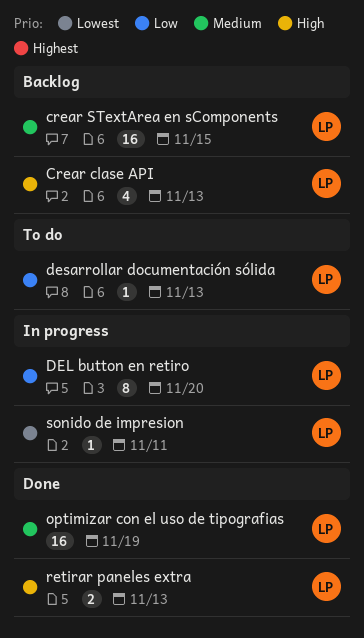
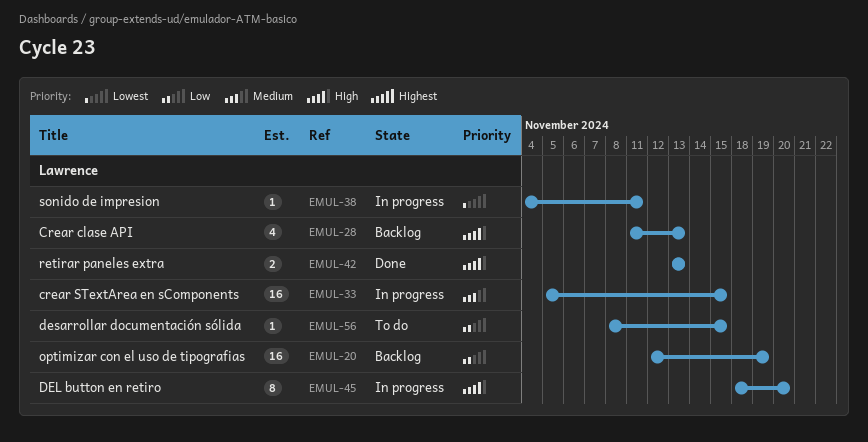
crear STextArea en sComponents, status: Backlog -> In progress
DEL button en retiro, priority: Low -> High
desarrollar documentación sólida, due: Nov 13 -> Nov 15
optimizar con el uso de tipografias, status: Done -> Backlog
optimizar con el uso de tipografias, priority: Medium -> Low

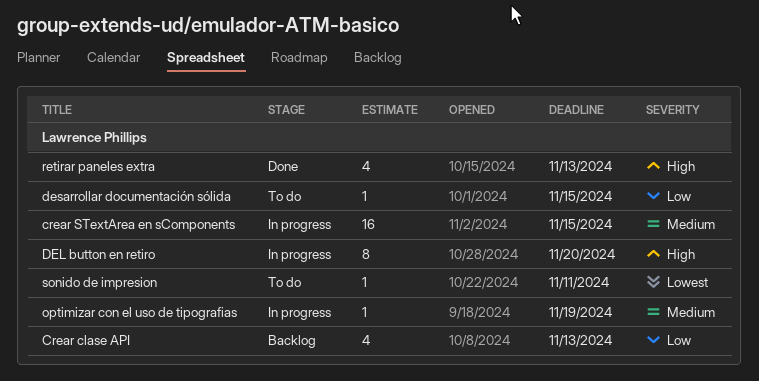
Crear clase API, priority: High -> Low
optimizar con el uso de tipografias, status: Backlog -> In progress
optimizar con el uso de tipografias, priority: Low -> Medium
optimizar con el uso de tipografias, estimate: 16 -> 1
retirar paneles extra, estimate: 2 -> 4
sonido de impresion, status: In progress -> To do

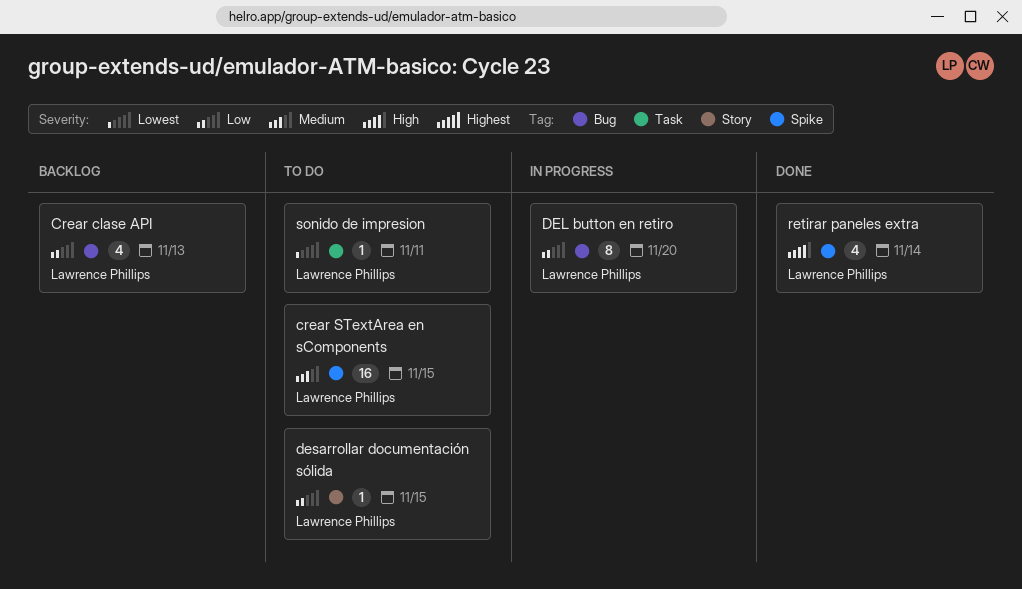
crear STextArea en sComponents, status: In progress -> To do
DEL button en retiro, priority: High -> Low
optimizar con el uso de tipografias: present -> none
retirar paneles extra, due: Nov 13 -> Nov 14

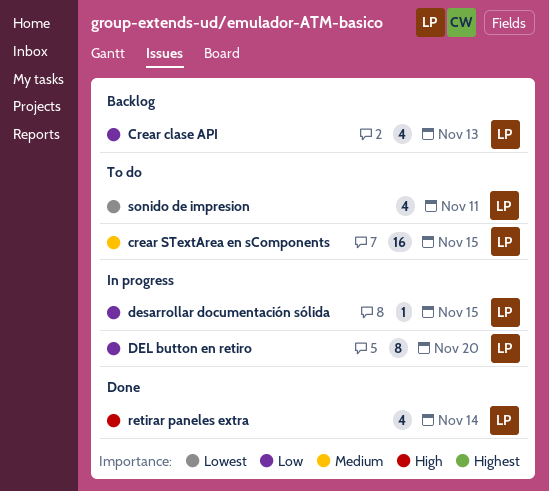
desarrollar documentación sólida, status: To do -> In progress
sonido de impresion, estimate: 1 -> 4

